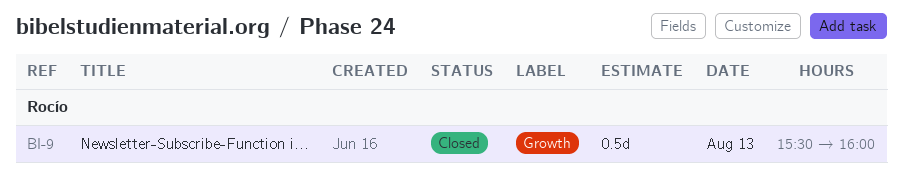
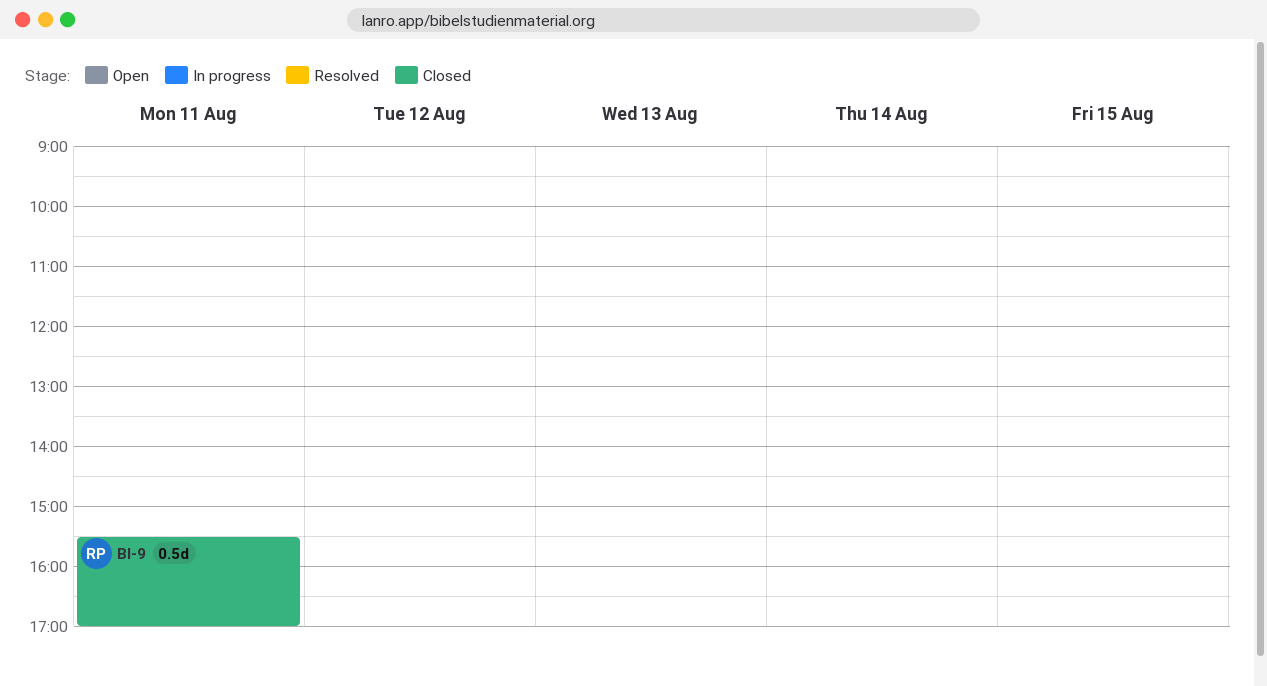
BI-9, day: Aug 13 -> Aug 11
BI-9, ends: 16:00 -> 17:00

